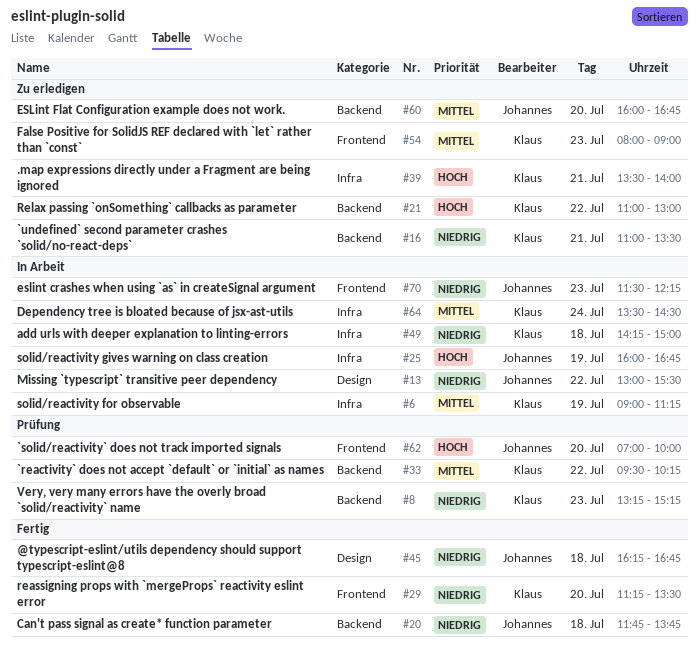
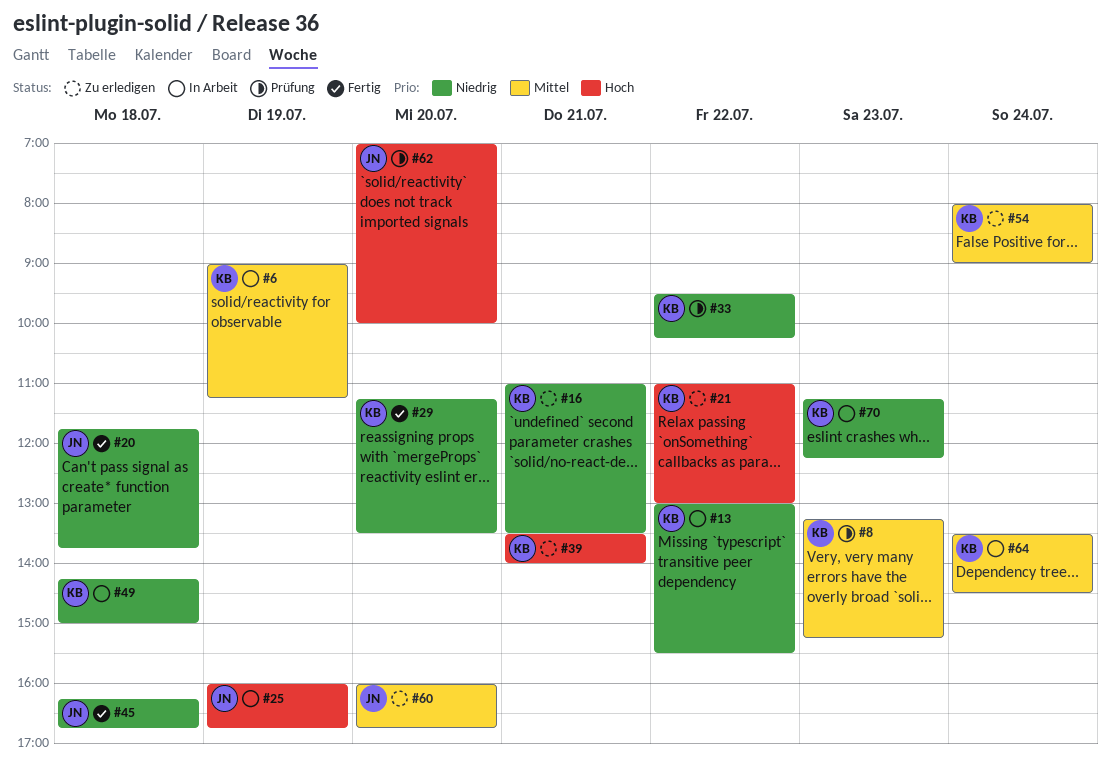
#8, priority: Niedrig -> Mittel
#13, owner: Johannes -> Klaus
#33, priority: Mittel -> Niedrig
#54, day: Jul 23 -> Jul 24
#70, owner: Johannes -> Klaus
#70, begins: 11:30 -> 11:15

